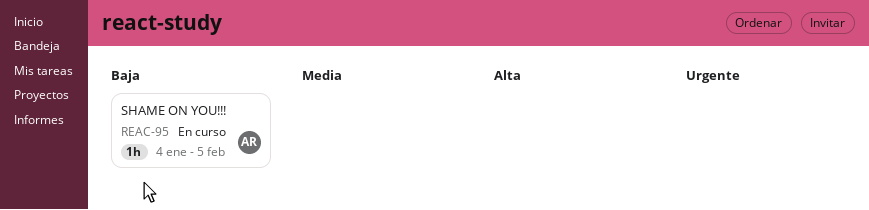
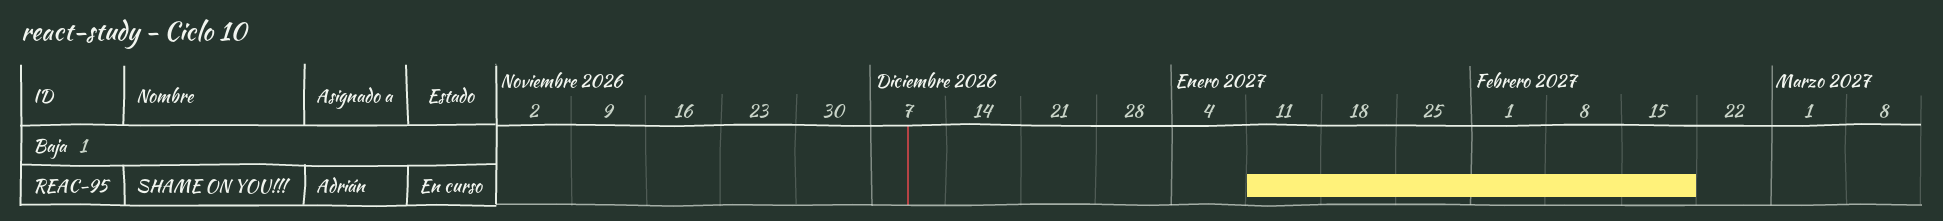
REAC-95, start: Jan 4 -> Jan 11
REAC-95, due: Feb 5 -> Feb 19

